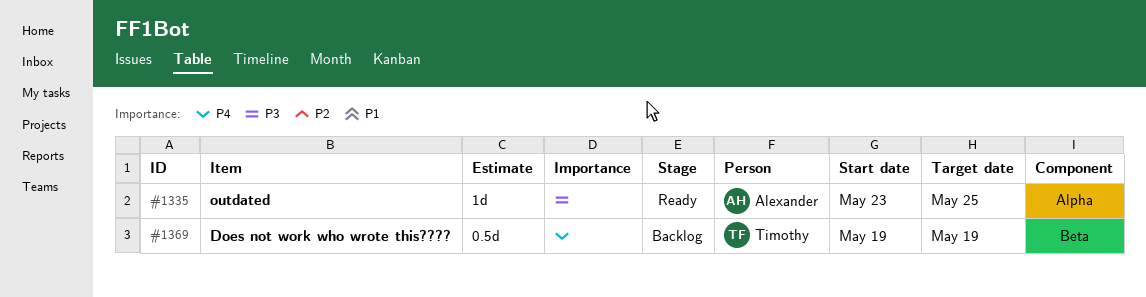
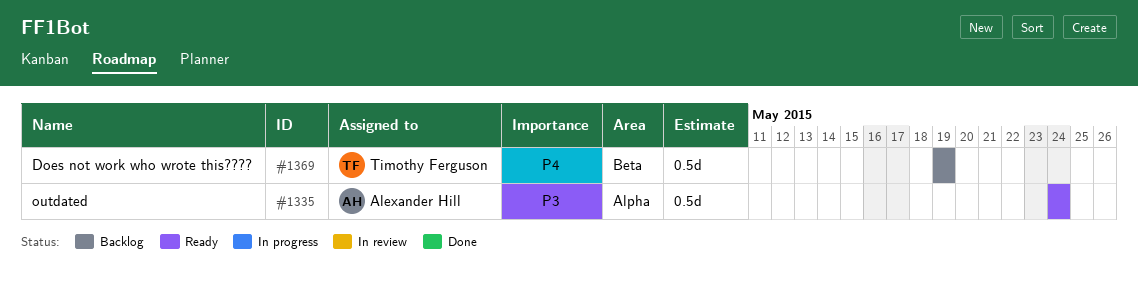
#1335, estimate: 1d -> 0.5d
#1335, start: May 23 -> May 24
#1335, due: May 25 -> May 24

